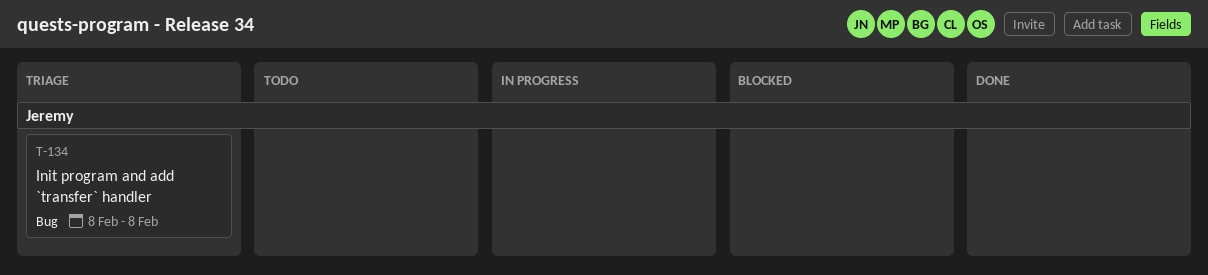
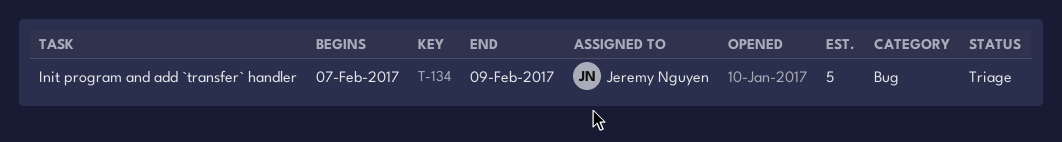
T-134, start: Feb 8 -> Feb 7
T-134, due: Feb 8 -> Feb 9

